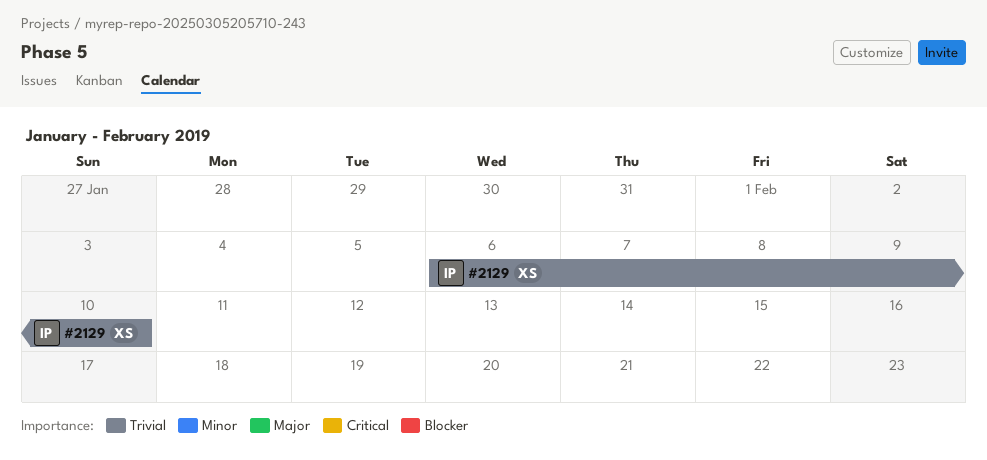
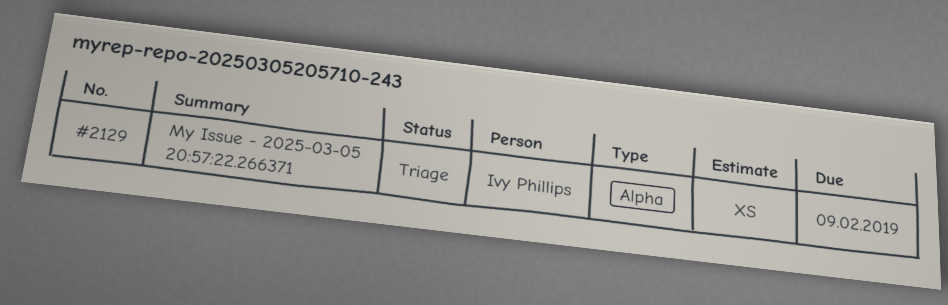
#2129, due: Feb 10 -> Feb 9

